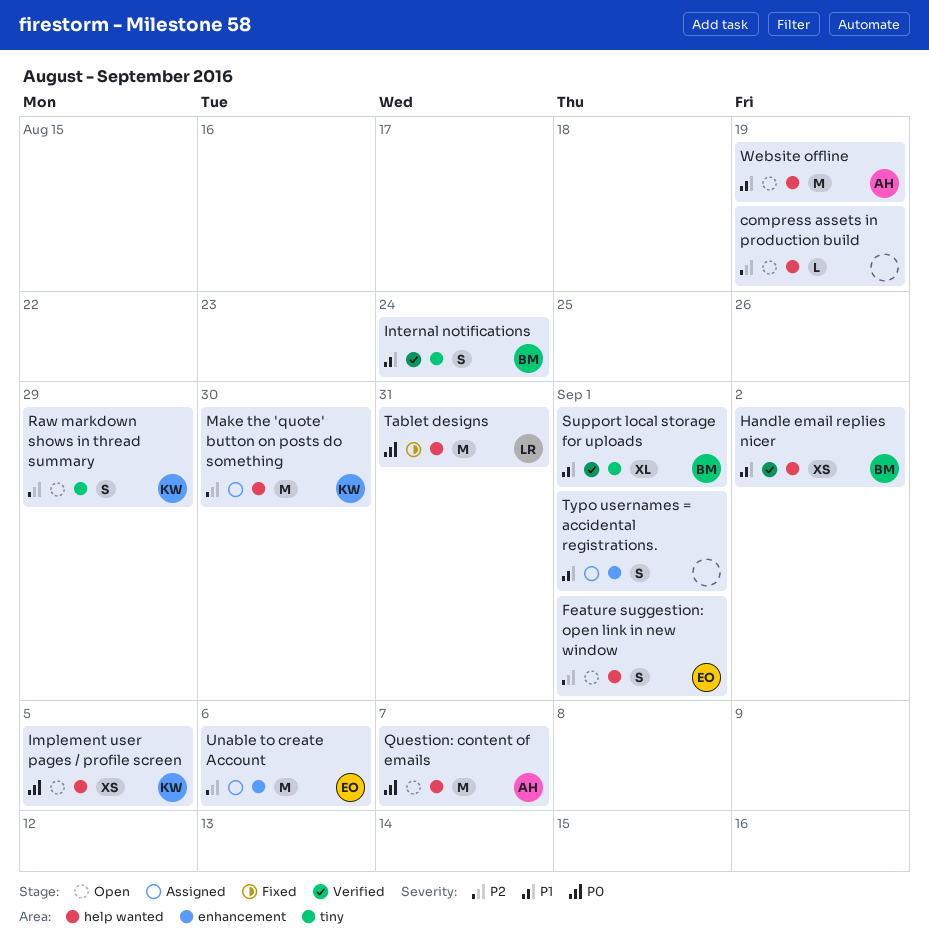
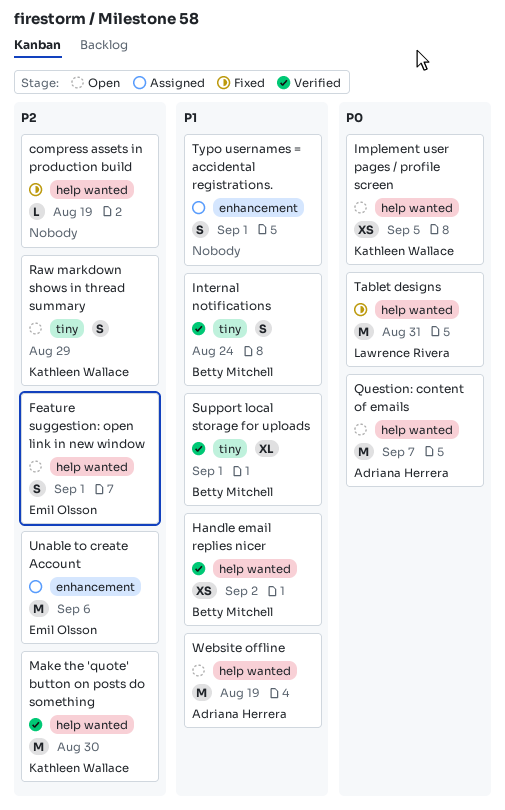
compress assets in production build, status: Open -> Fixed
Make the 'quote' button on posts do something, status: Assigned -> Verified

